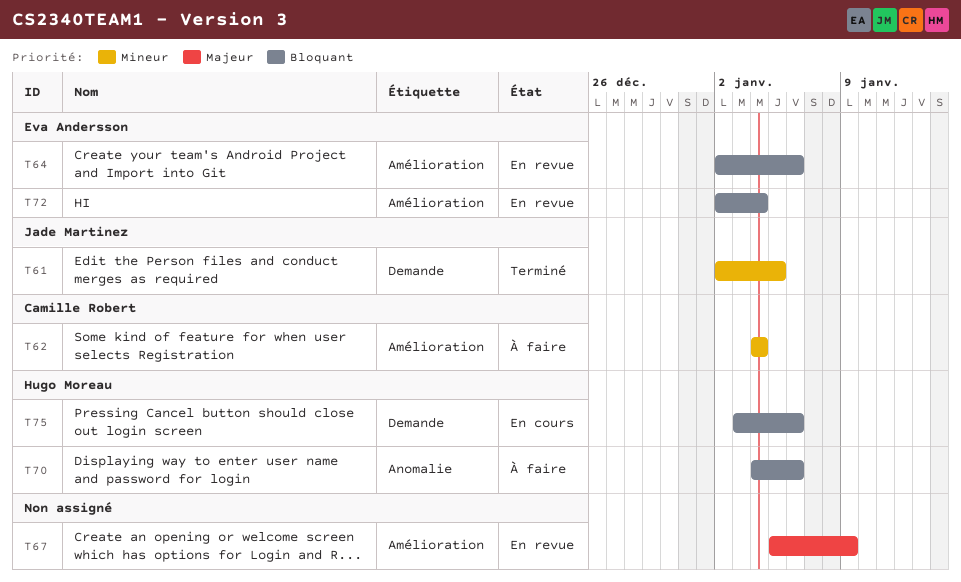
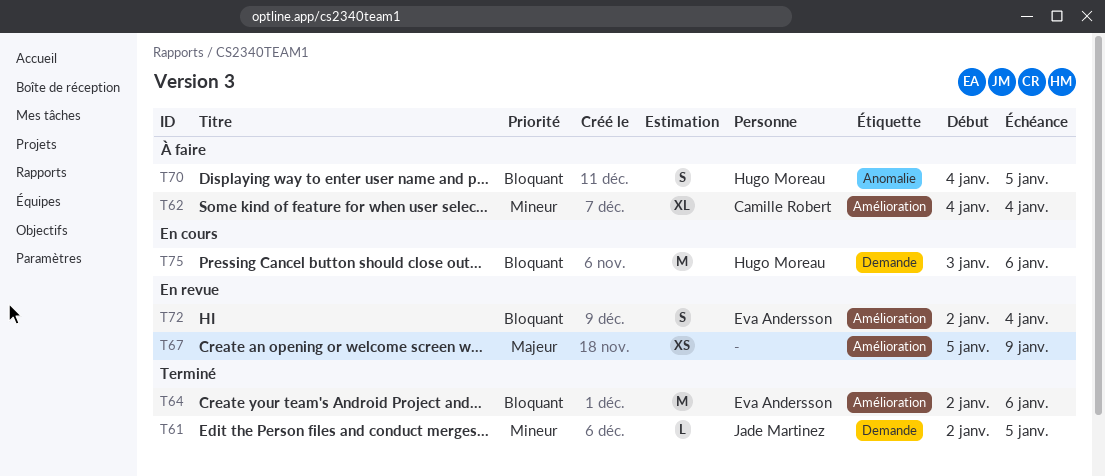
T64, status: En revue -> Terminé
T70, due: Jan 6 -> Jan 5

